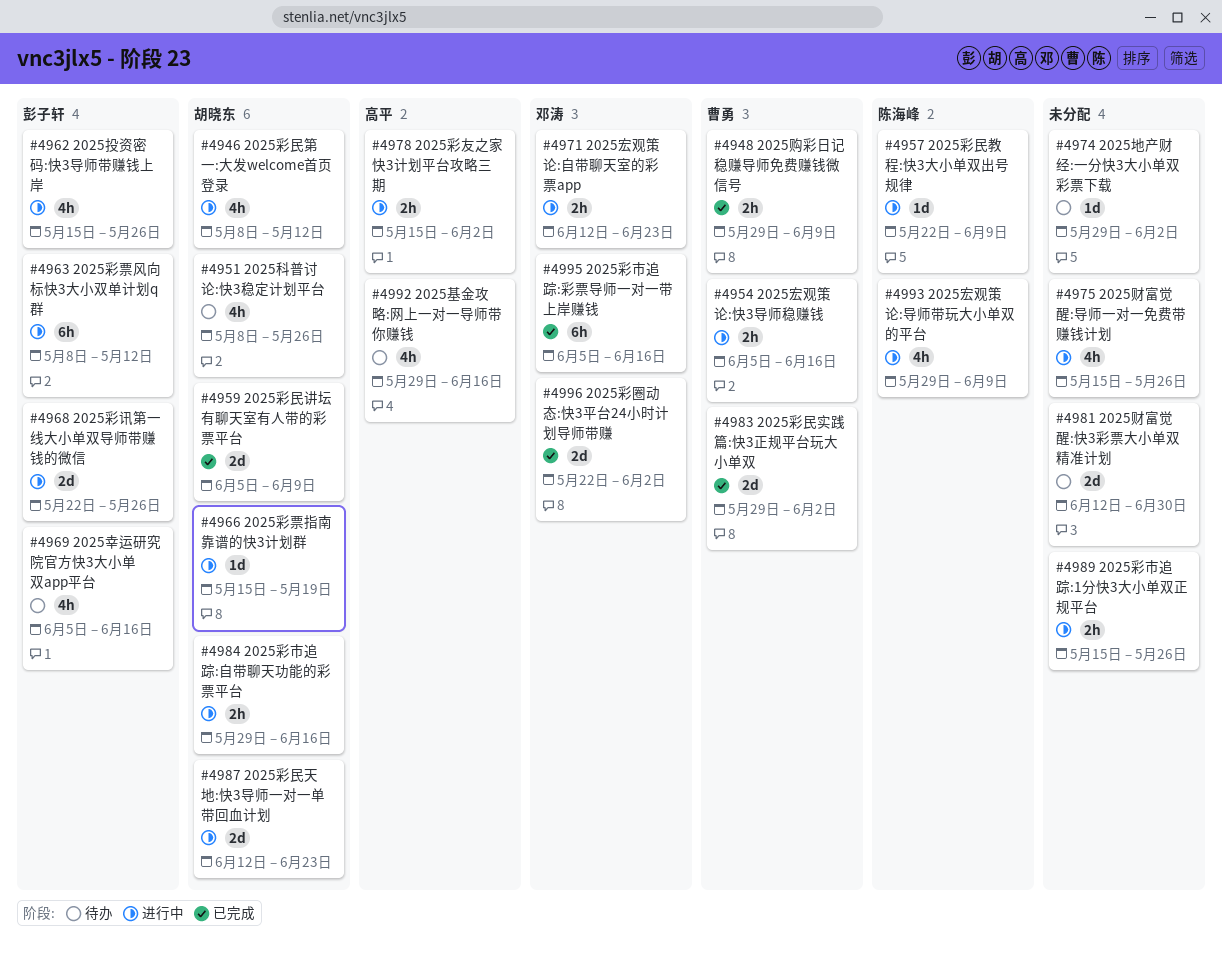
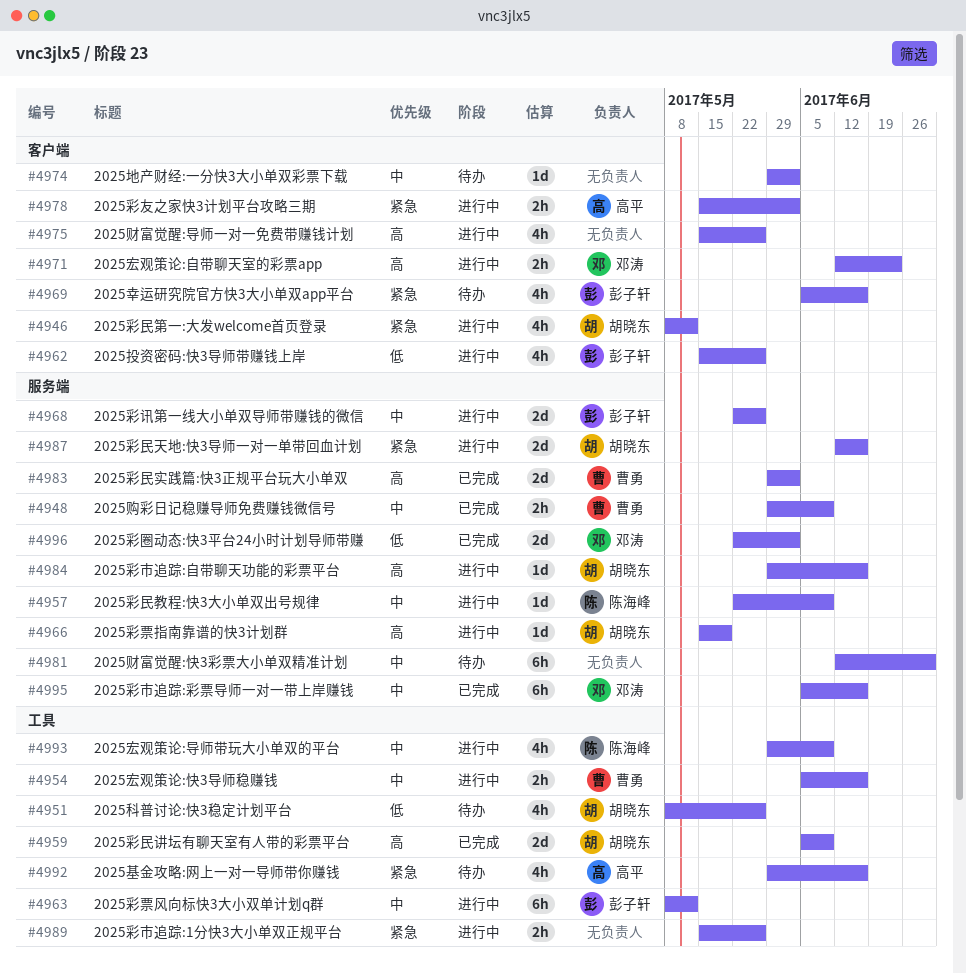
#4981, estimate: 2d -> 6h
#4984, estimate: 2h -> 1d
#4987, due: Jun 23 -> Jun 16

